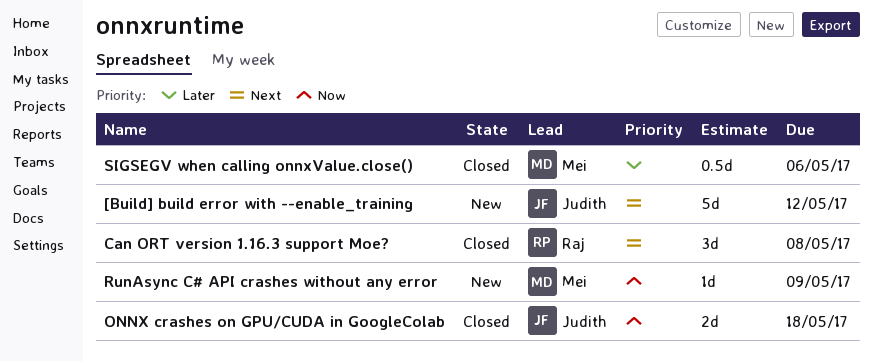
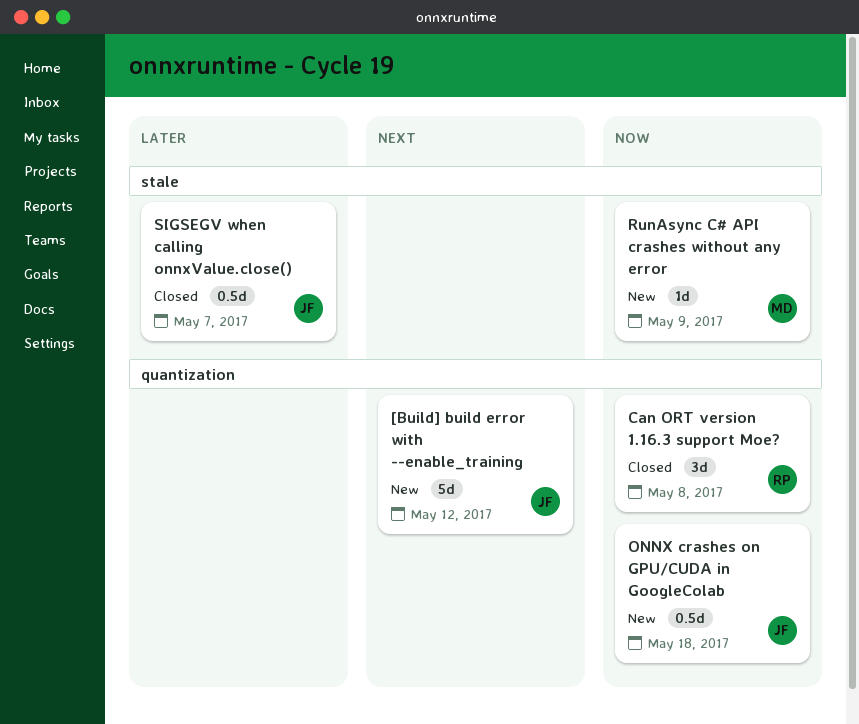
Can ORT version 1.16.3 support Moe?, priority: Next -> Now
ONNX crashes on GPU/CUDA in GoogleColab, status: Closed -> New
ONNX crashes on GPU/CUDA in GoogleColab, estimate: 2d -> 0.5d
SIGSEGV when calling onnxValue.close(), owner: Mei -> Judith
SIGSEGV when calling onnxValue.close(), due: May 6 -> May 7

